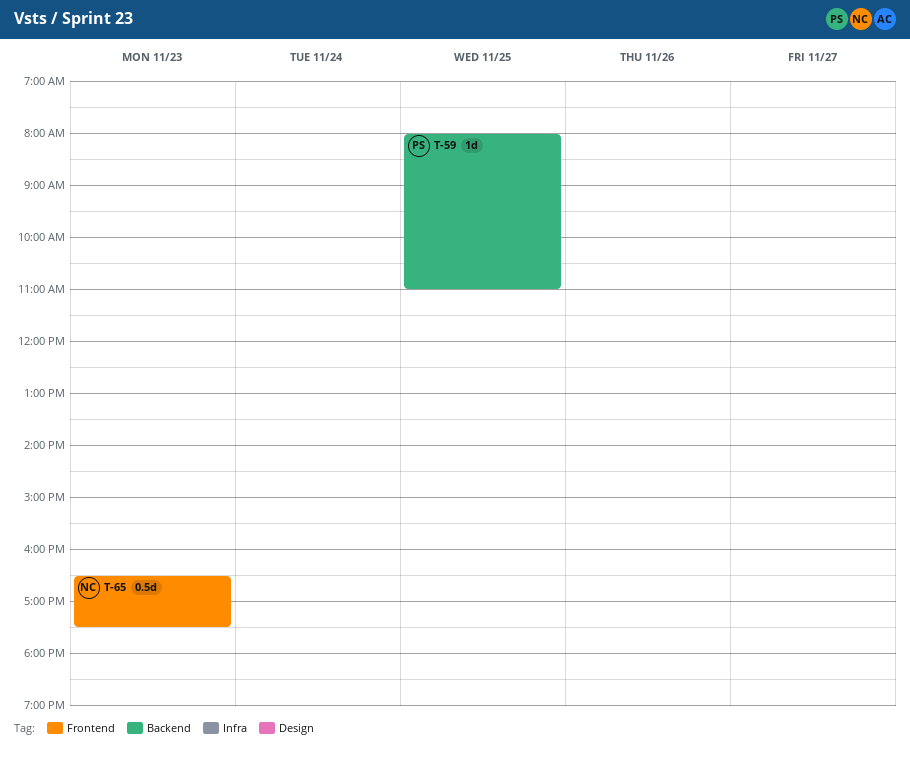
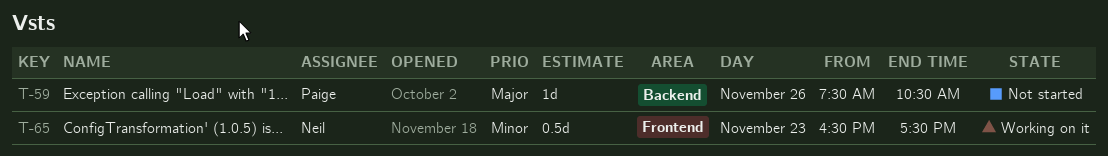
T-59, day: Nov 25 -> Nov 26
T-59, begins: 08:00 -> 07:30
T-59, ends: 11:00 -> 10:30

